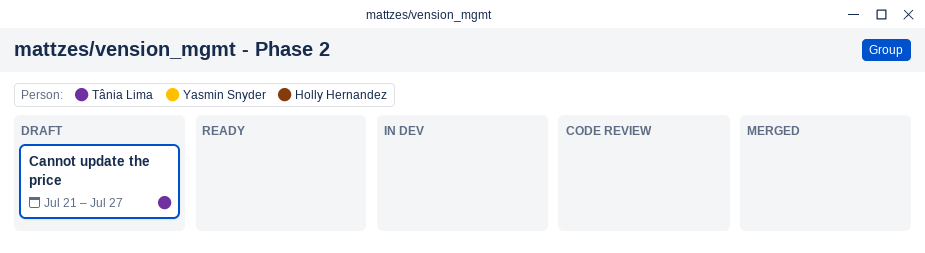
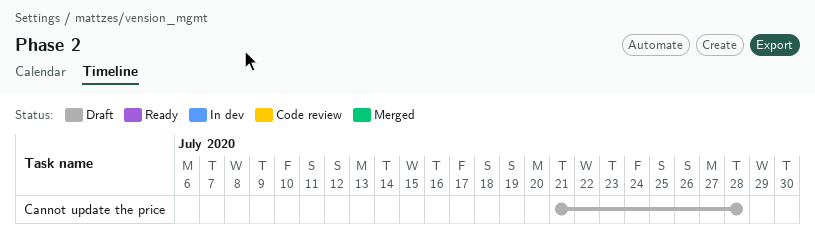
Cannot update the price, due: Jul 27 -> Jul 28

